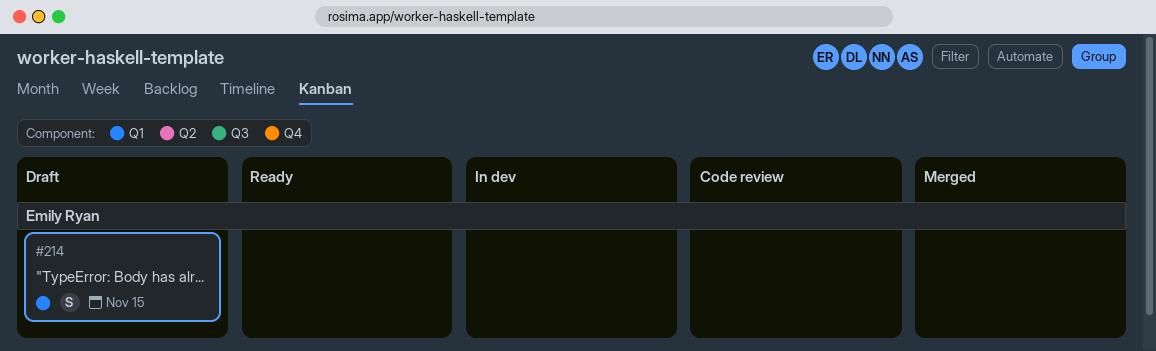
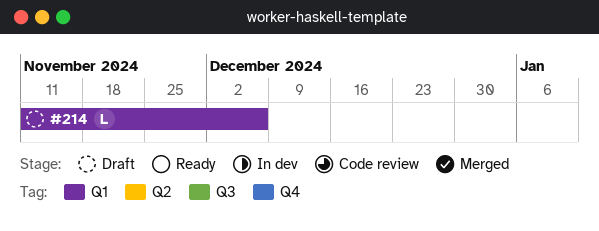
#214, estimate: S -> L
#214, due: Nov 15 -> Dec 6

